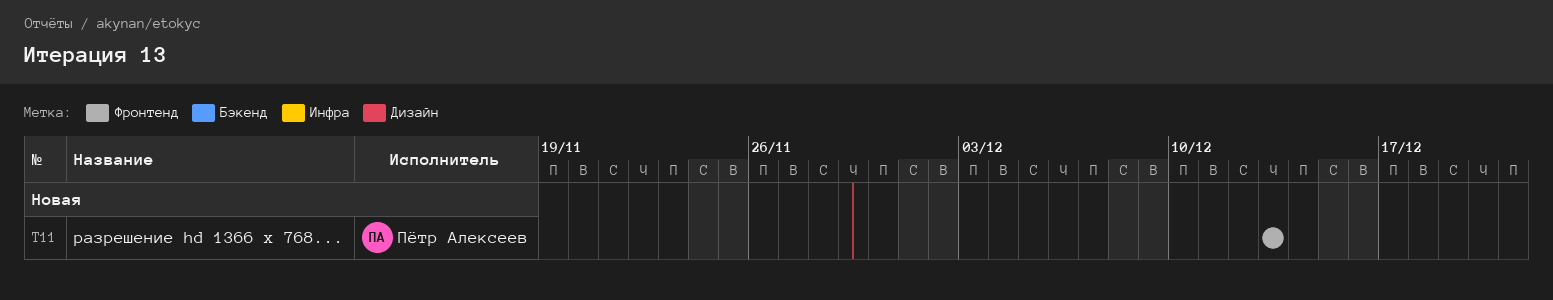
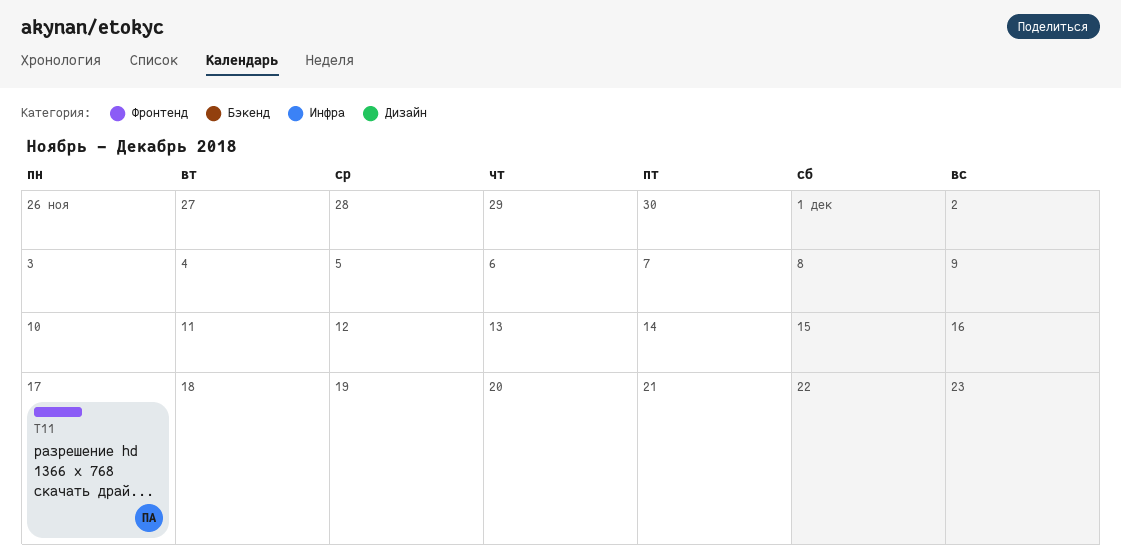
T11, due: Dec 13 -> Dec 17

